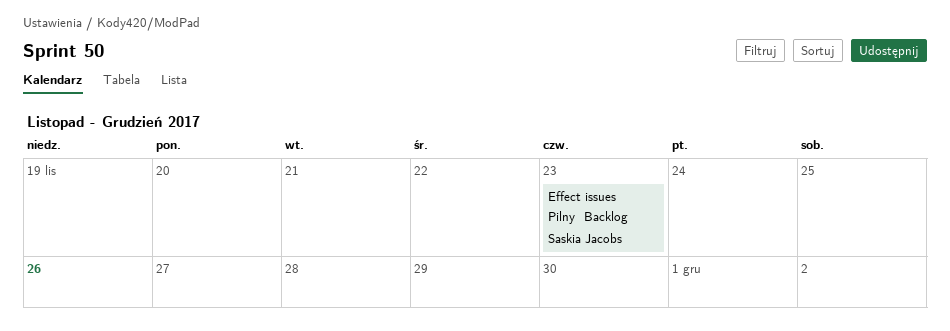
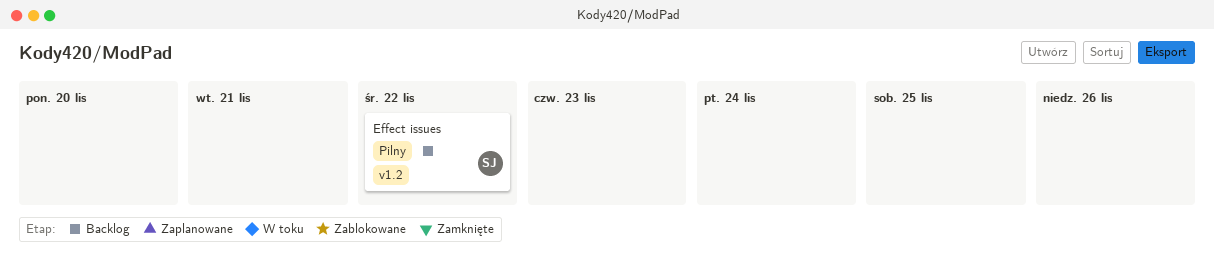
Effect issues, due: Nov 23 -> Nov 22

